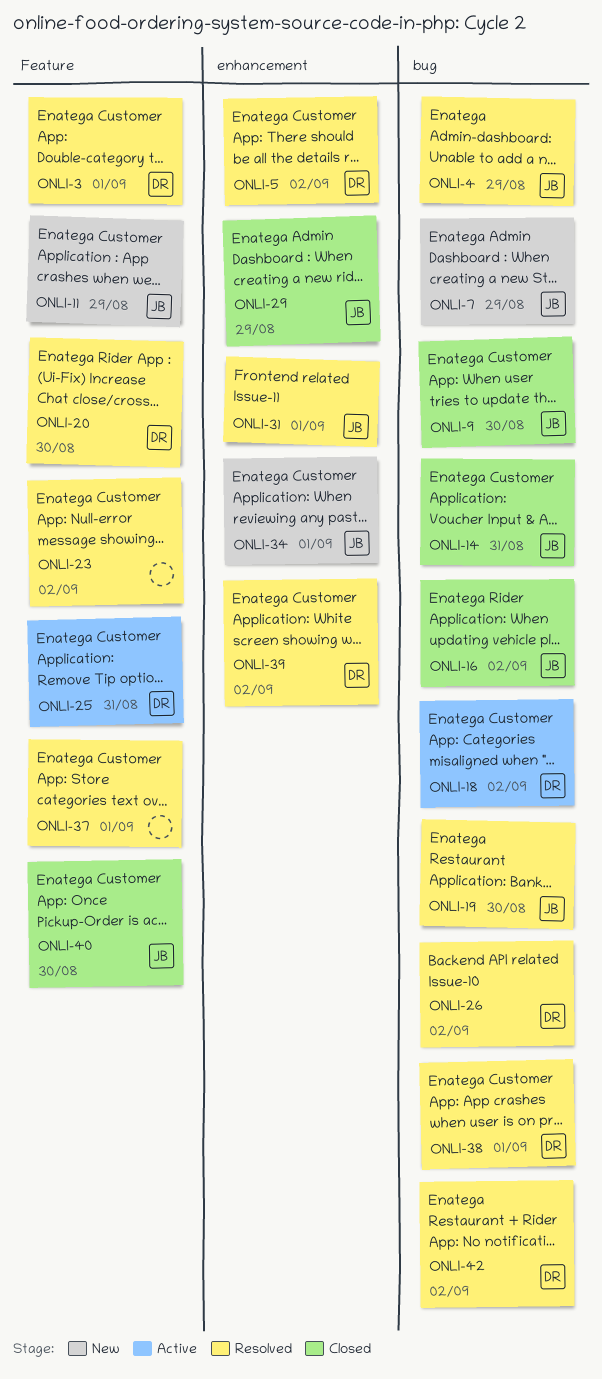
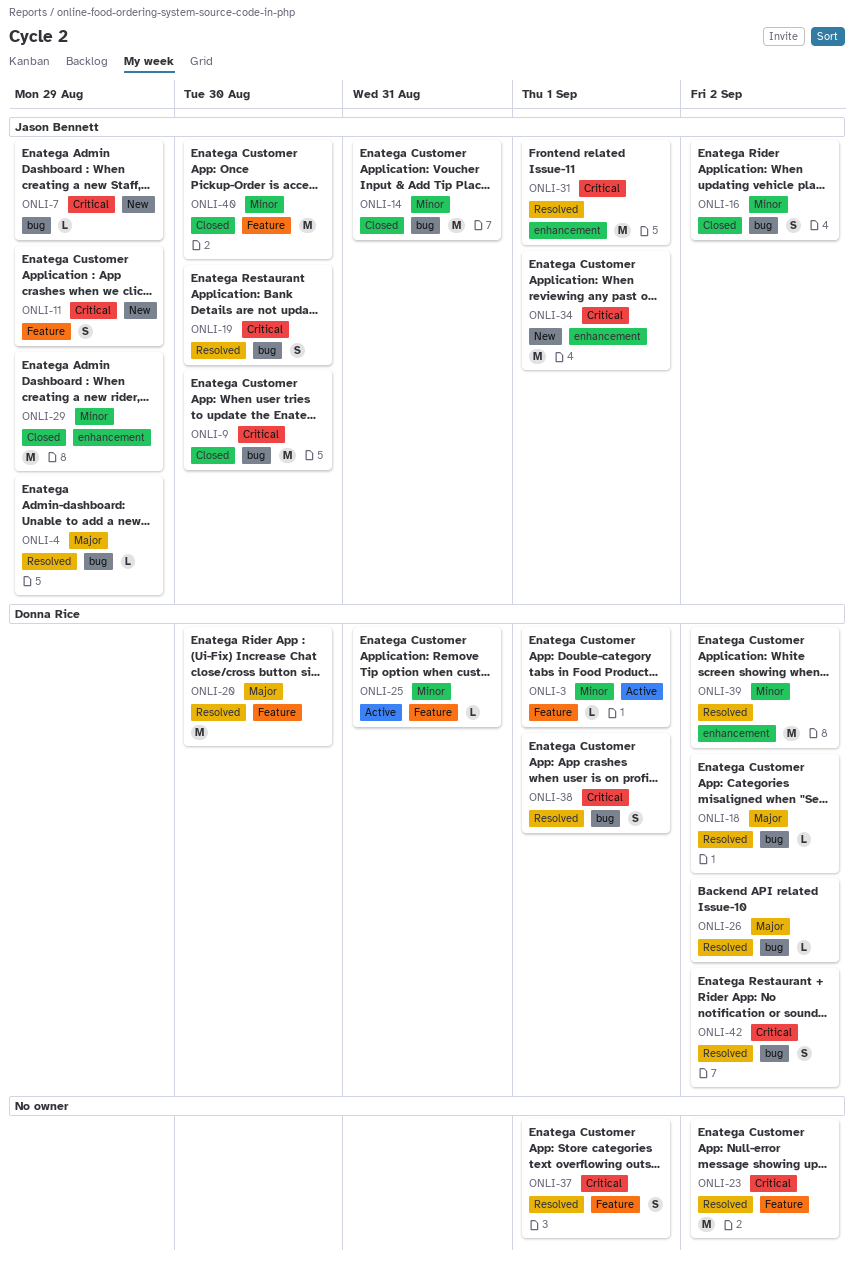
ONLI-3, status: Resolved -> Active
ONLI-5: present -> none
ONLI-18, status: Active -> Resolved

